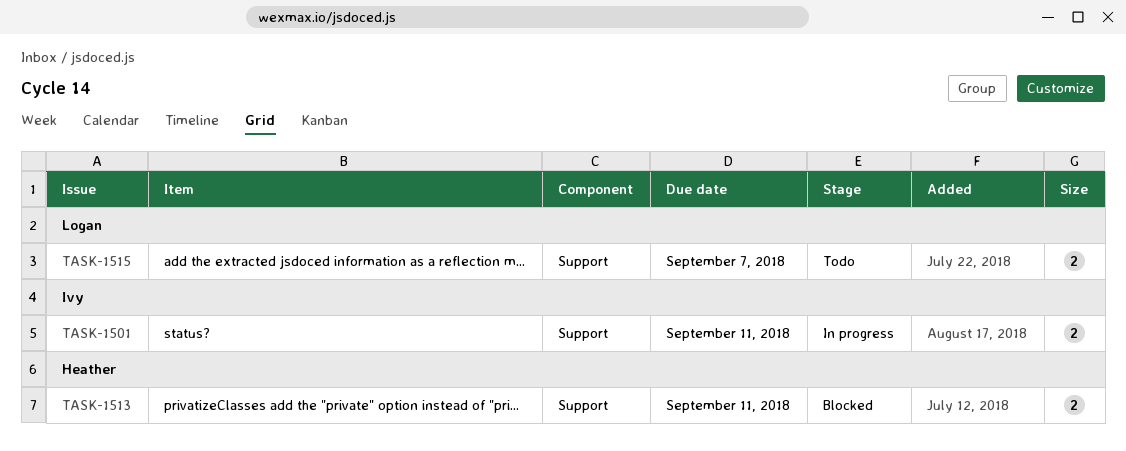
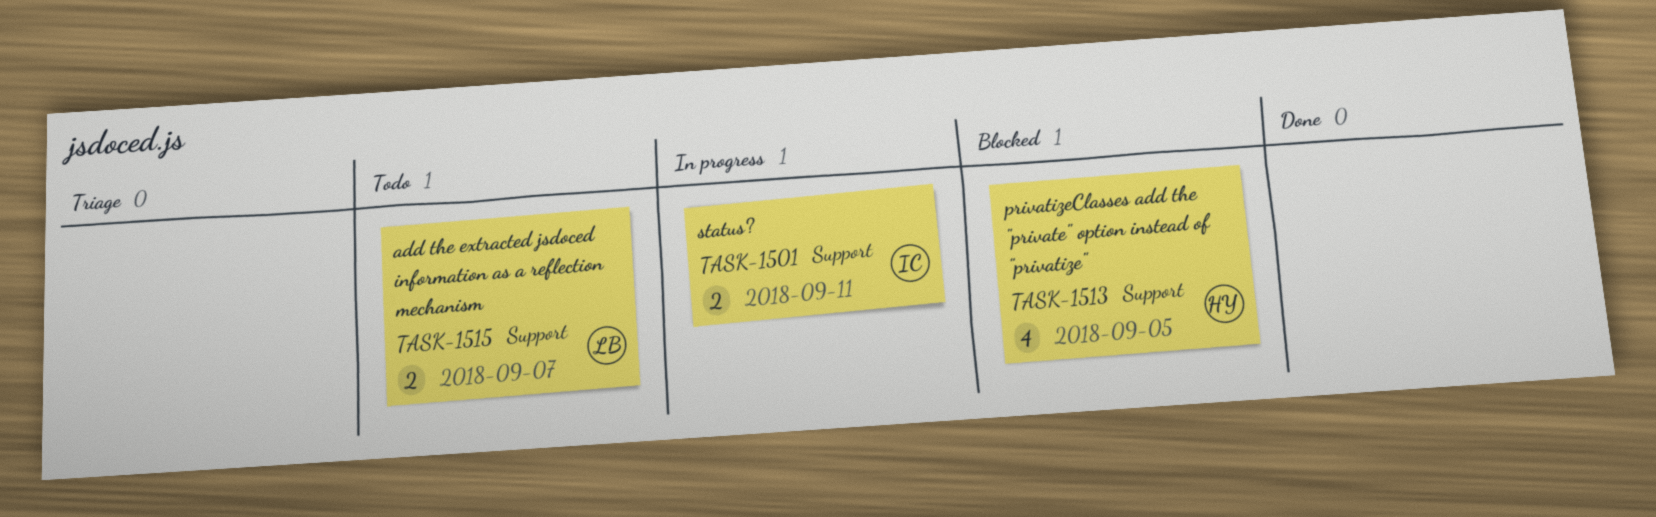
TASK-1513, estimate: 2 -> 4
TASK-1513, due: Sep 11 -> Sep 5

